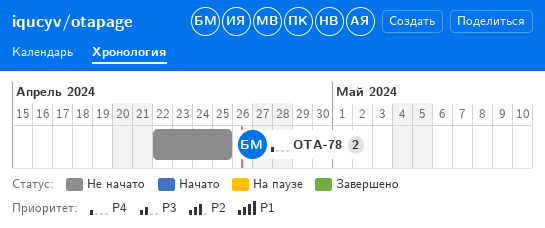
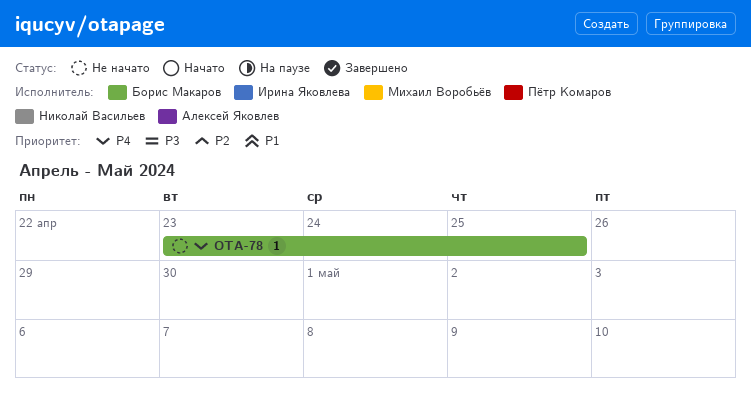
OTA-78, estimate: 2 -> 1
OTA-78, start: Apr 22 -> Apr 23

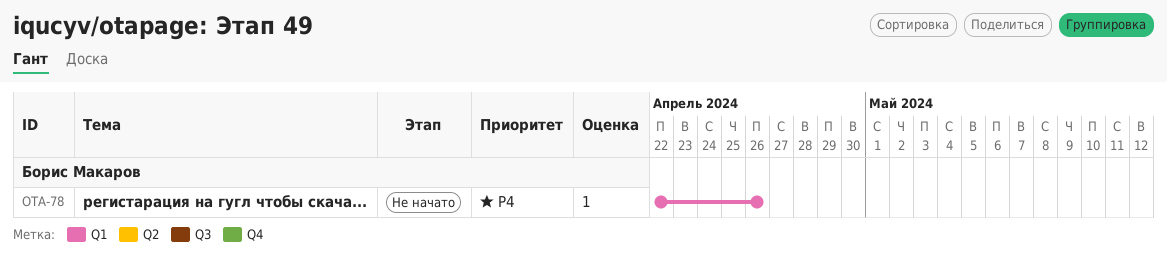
OTA-78, start: Apr 23 -> Apr 22
OTA-78, due: Apr 25 -> Apr 26

